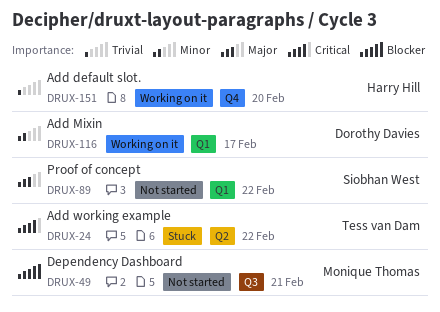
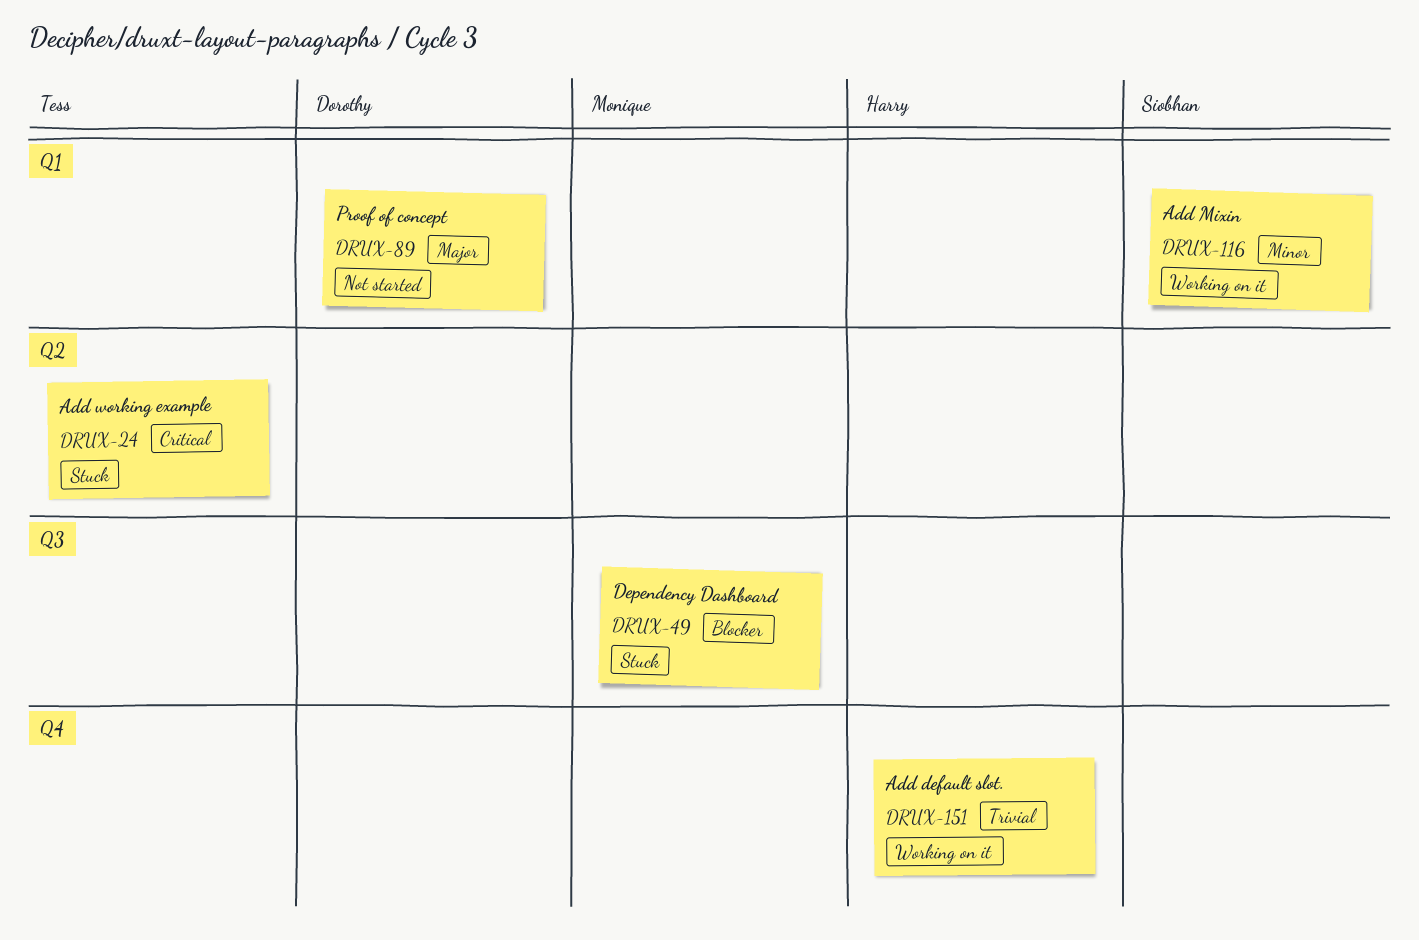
DRUX-49, status: Not started -> Stuck
DRUX-89, owner: Siobhan West -> Dorothy Davies
DRUX-116, owner: Dorothy Davies -> Siobhan West

